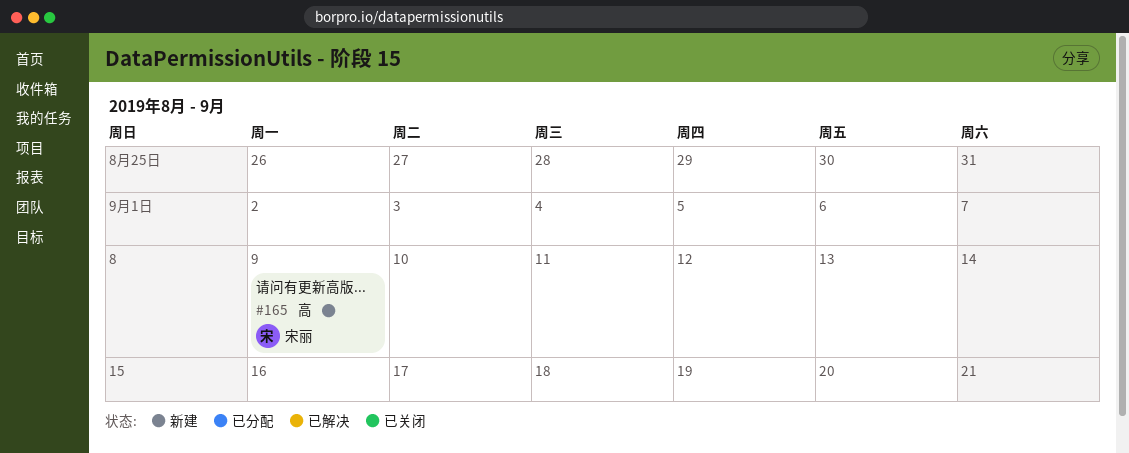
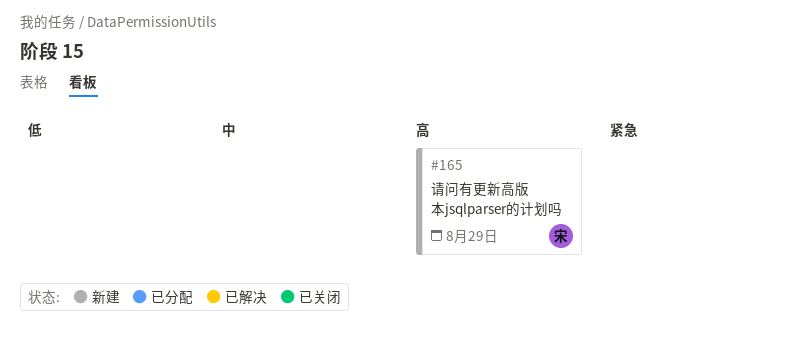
#165, due: Sep 9 -> Aug 29

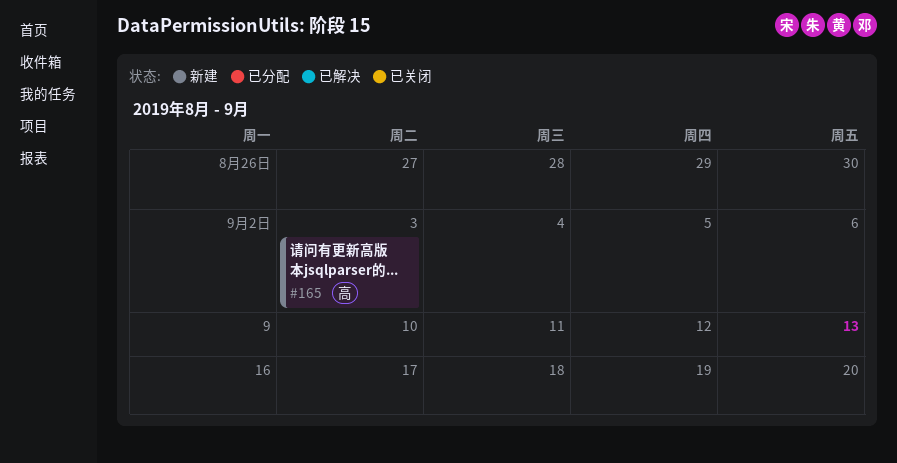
#165, due: Aug 29 -> Sep 3

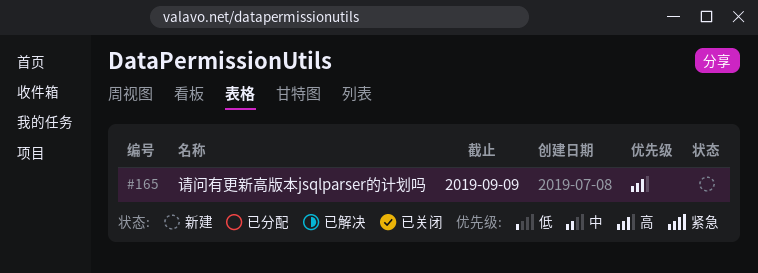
#165, due: Sep 3 -> Sep 9

